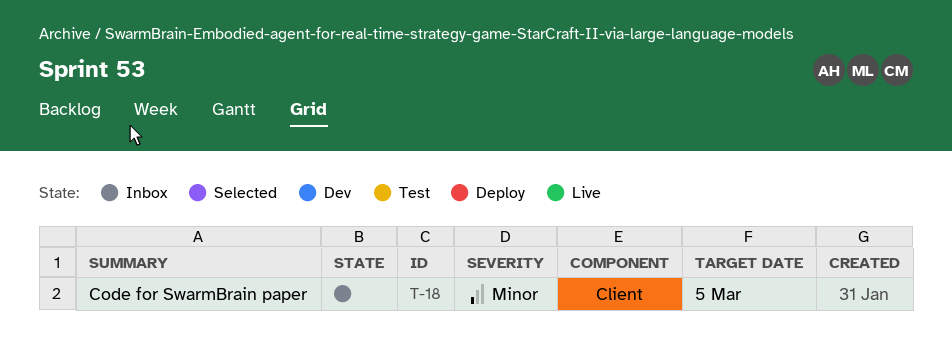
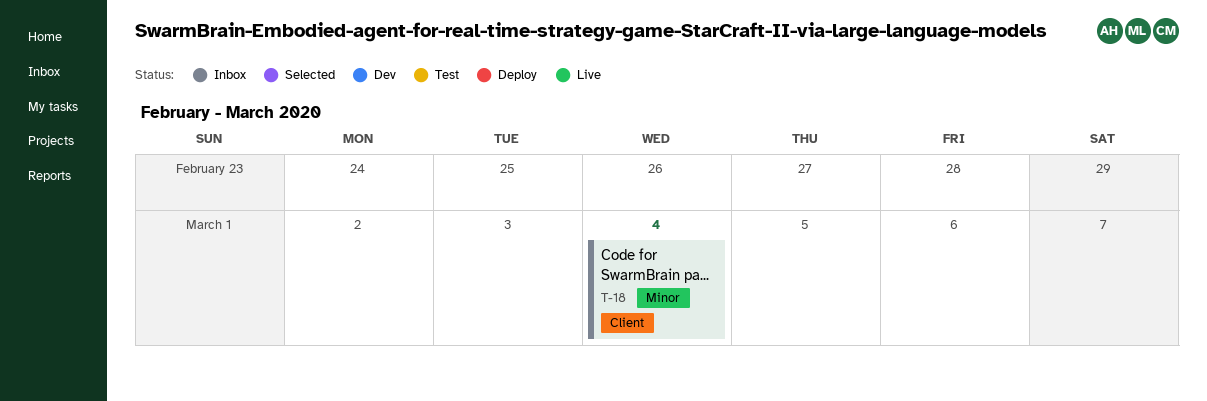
T-18, due: Mar 5 -> Mar 4

